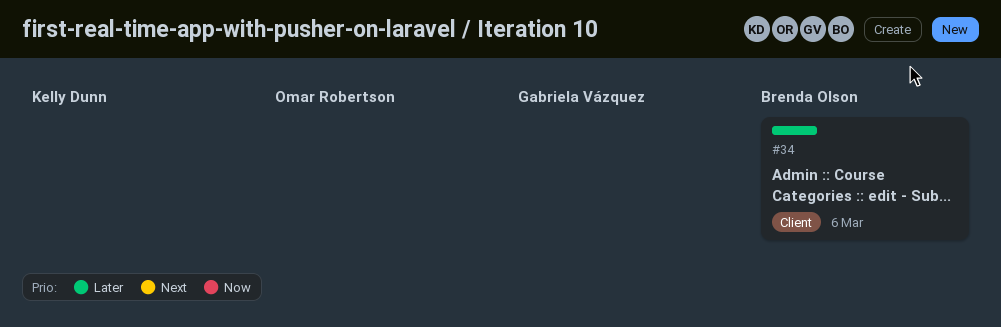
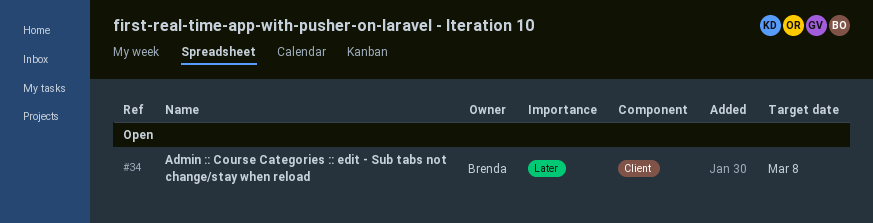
#34, due: Mar 6 -> Mar 8

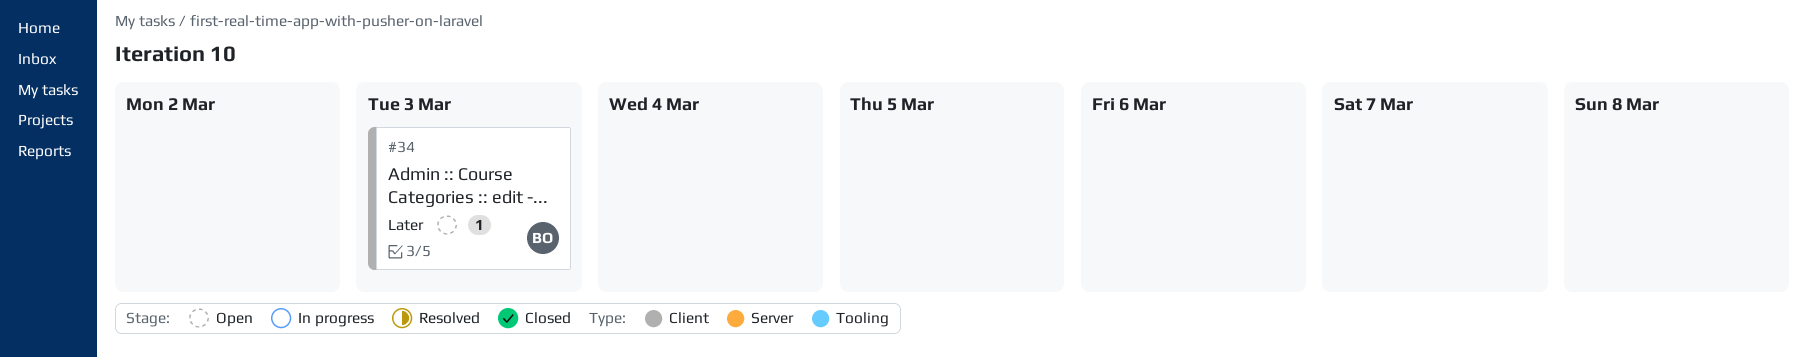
#34, due: Mar 8 -> Mar 3

